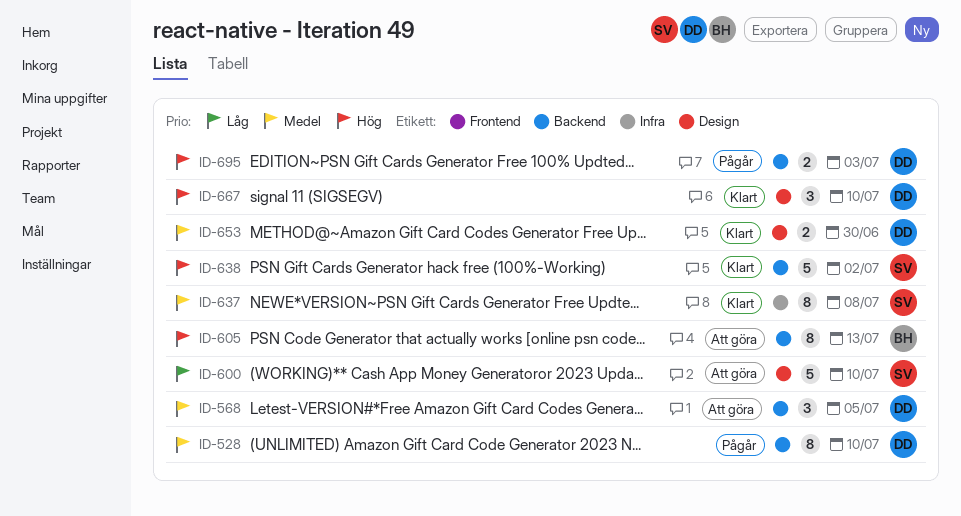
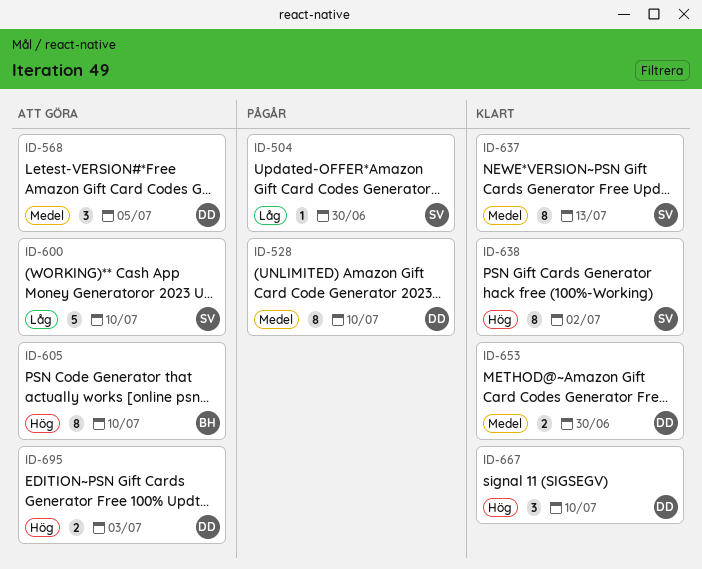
ID-504: none -> present
ID-605, due: Jul 13 -> Jul 10
ID-637, due: Jul 8 -> Jul 13
ID-638, estimate: 5 -> 8
ID-695, status: Pågår -> Att göra

